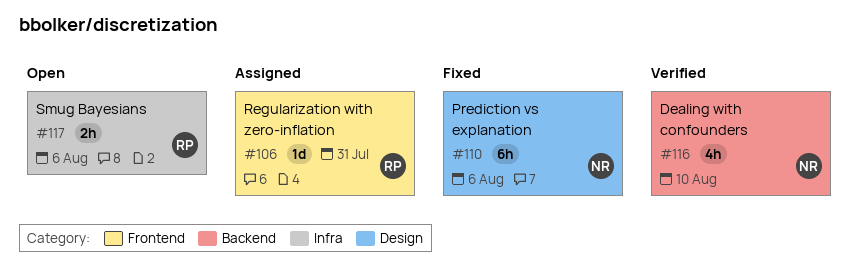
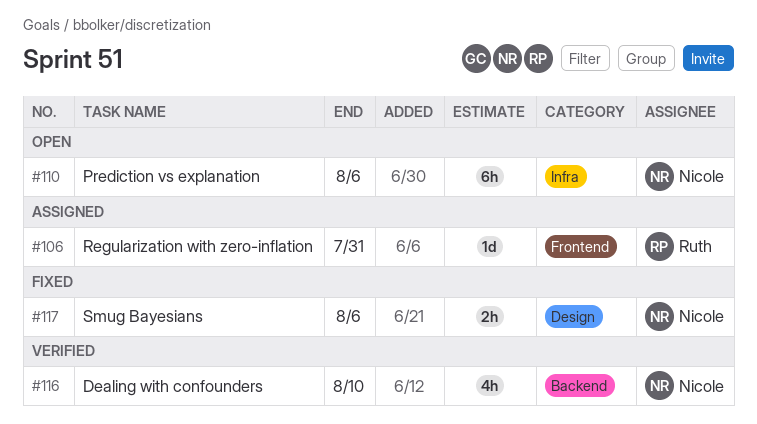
#110, status: Fixed -> Open
#110, label: Design -> Infra
#117, status: Open -> Fixed
#117, owner: Ruth -> Nicole
#117, label: Infra -> Design

